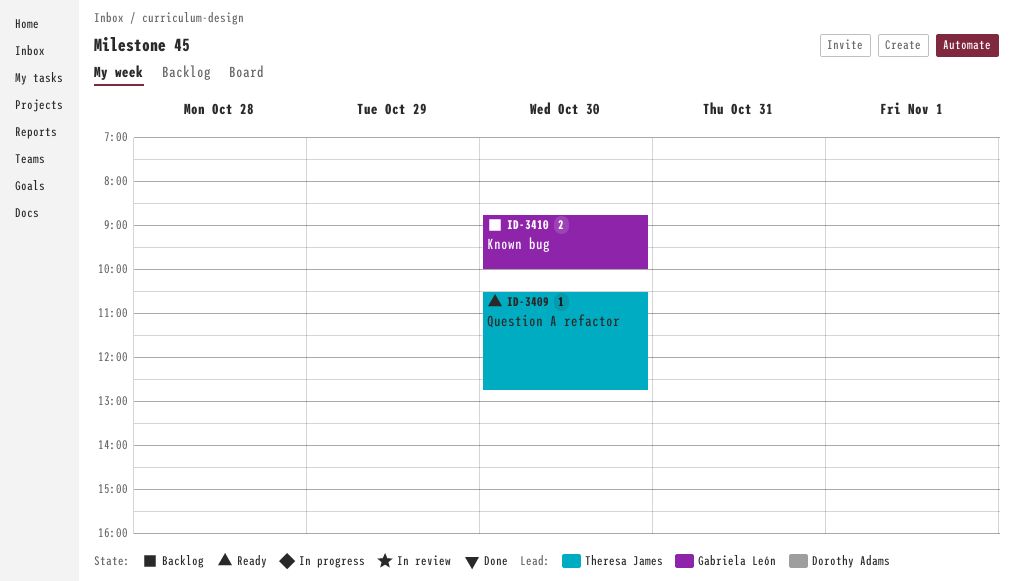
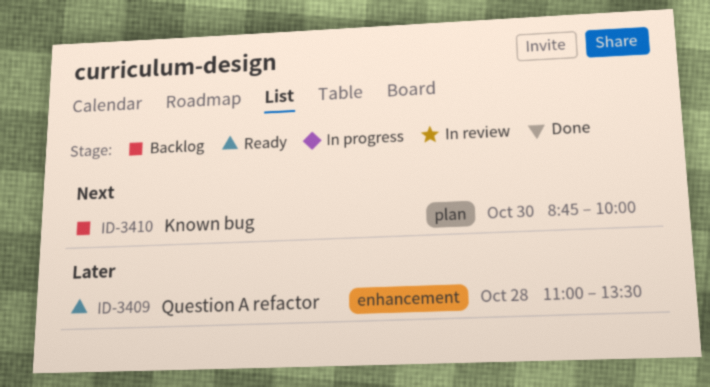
ID-3409, day: Oct 30 -> Oct 28
ID-3409, begins: 10:30 -> 11:00
ID-3409, ends: 12:45 -> 13:30

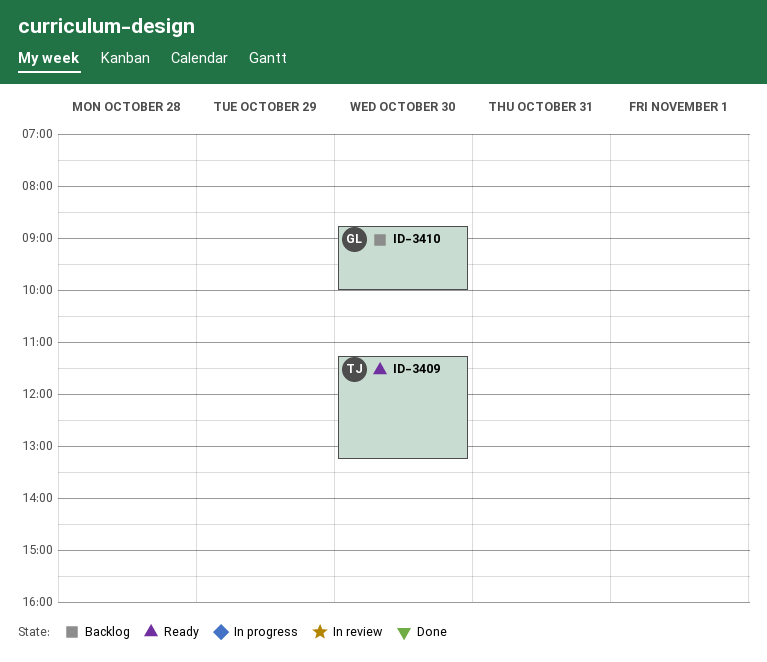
ID-3409, day: Oct 28 -> Oct 30
ID-3409, begins: 11:00 -> 11:15
ID-3409, ends: 13:30 -> 13:15

